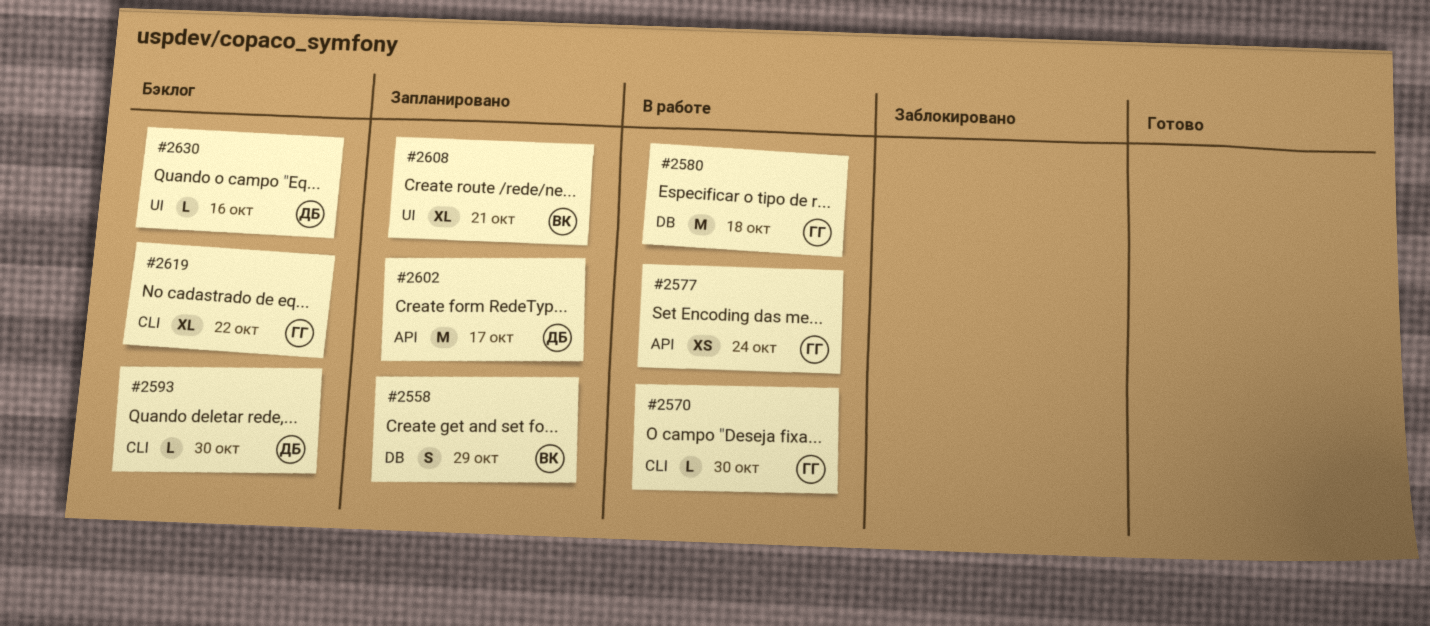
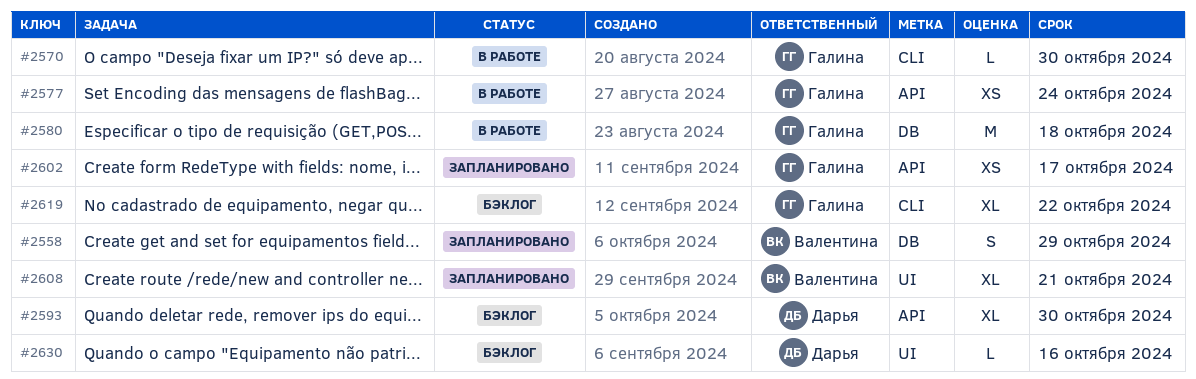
#2593, label: CLI -> API
#2593, estimate: L -> XL
#2602, owner: Дарья -> Галина
#2602, estimate: M -> XS

